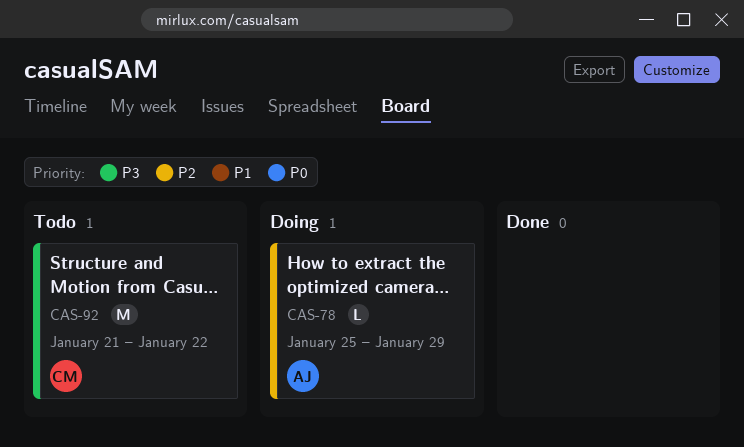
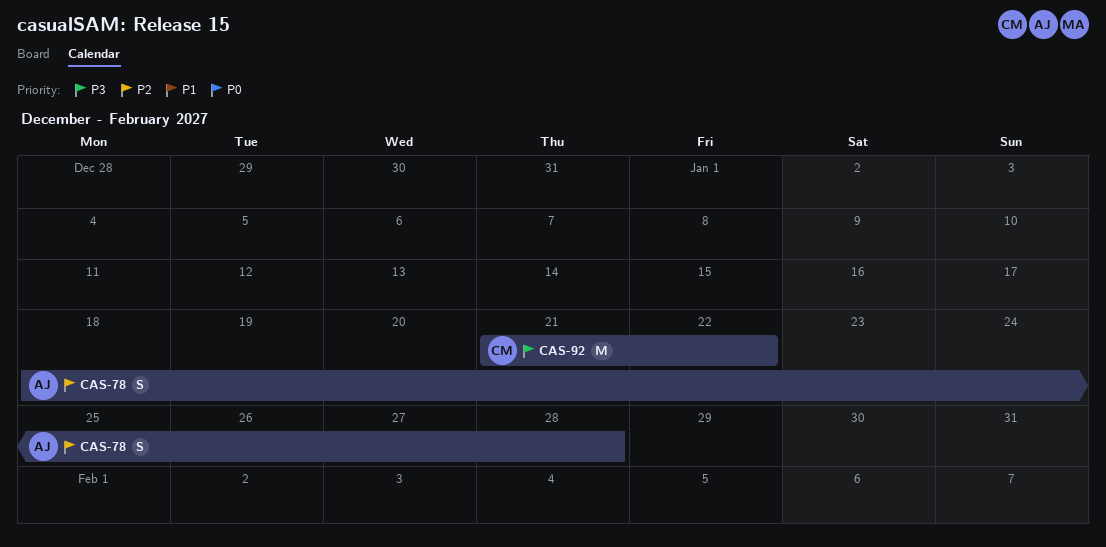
CAS-78, estimate: L -> S
CAS-78, start: Jan 25 -> Jan 18
CAS-78, due: Jan 29 -> Jan 28

